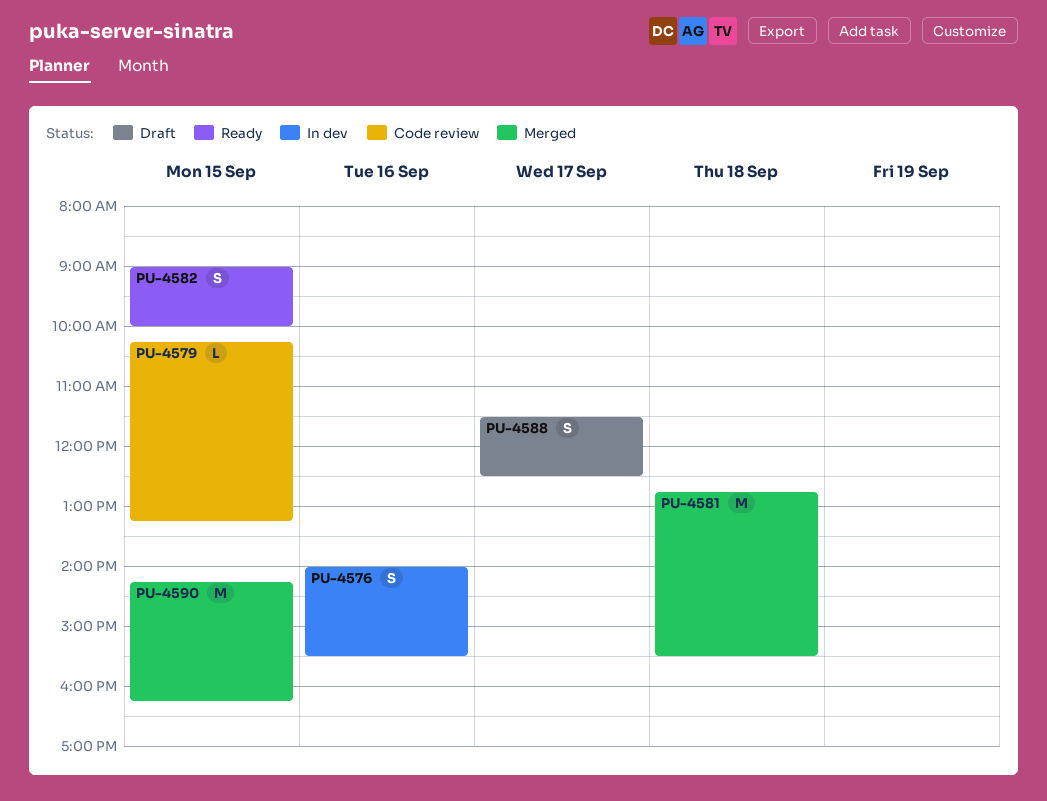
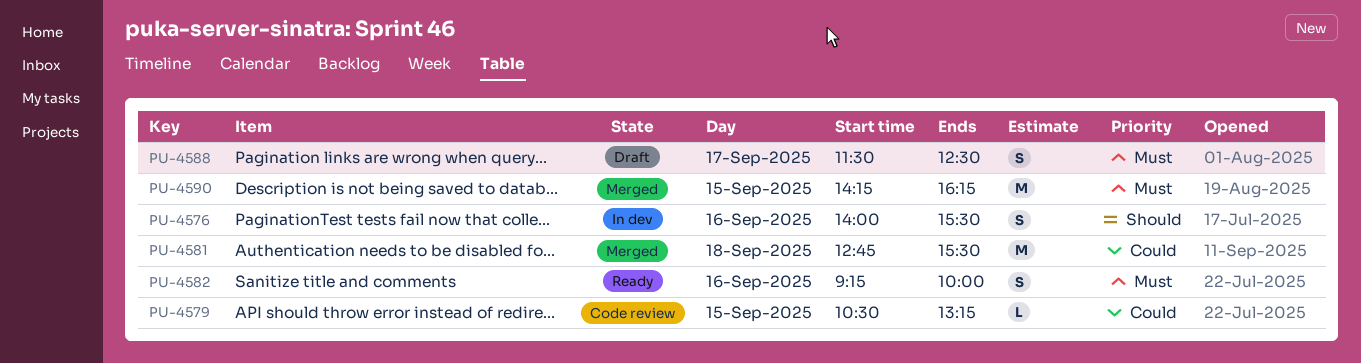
PU-4579, begins: 10:15 -> 10:30
PU-4582, day: Sep 15 -> Sep 16
PU-4582, begins: 09:00 -> 09:15

